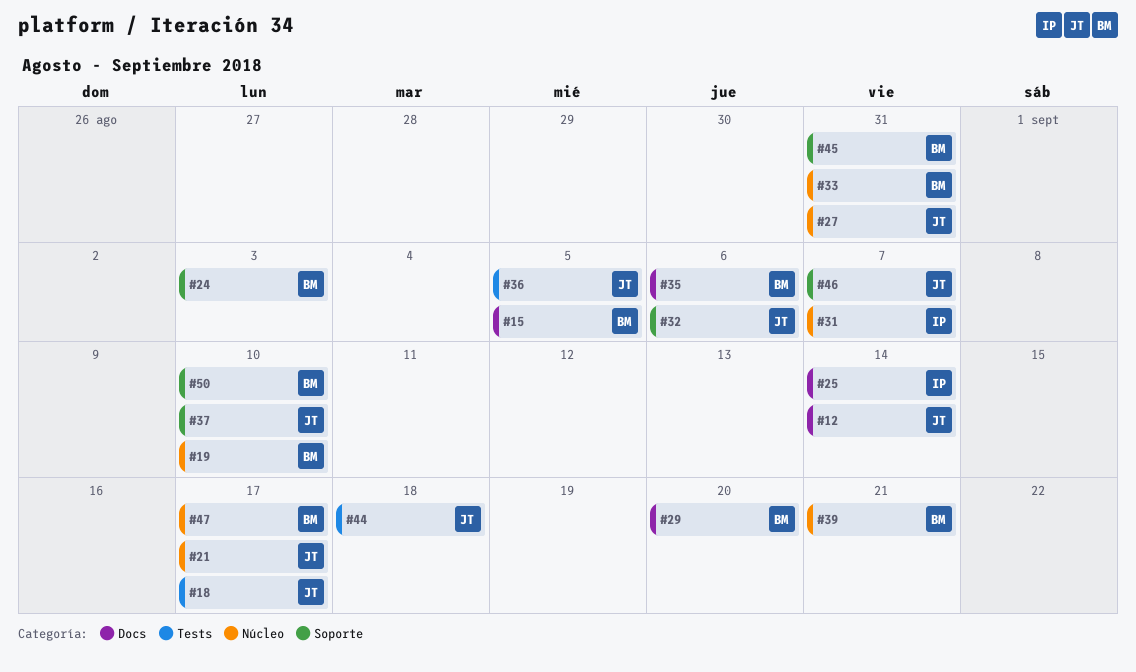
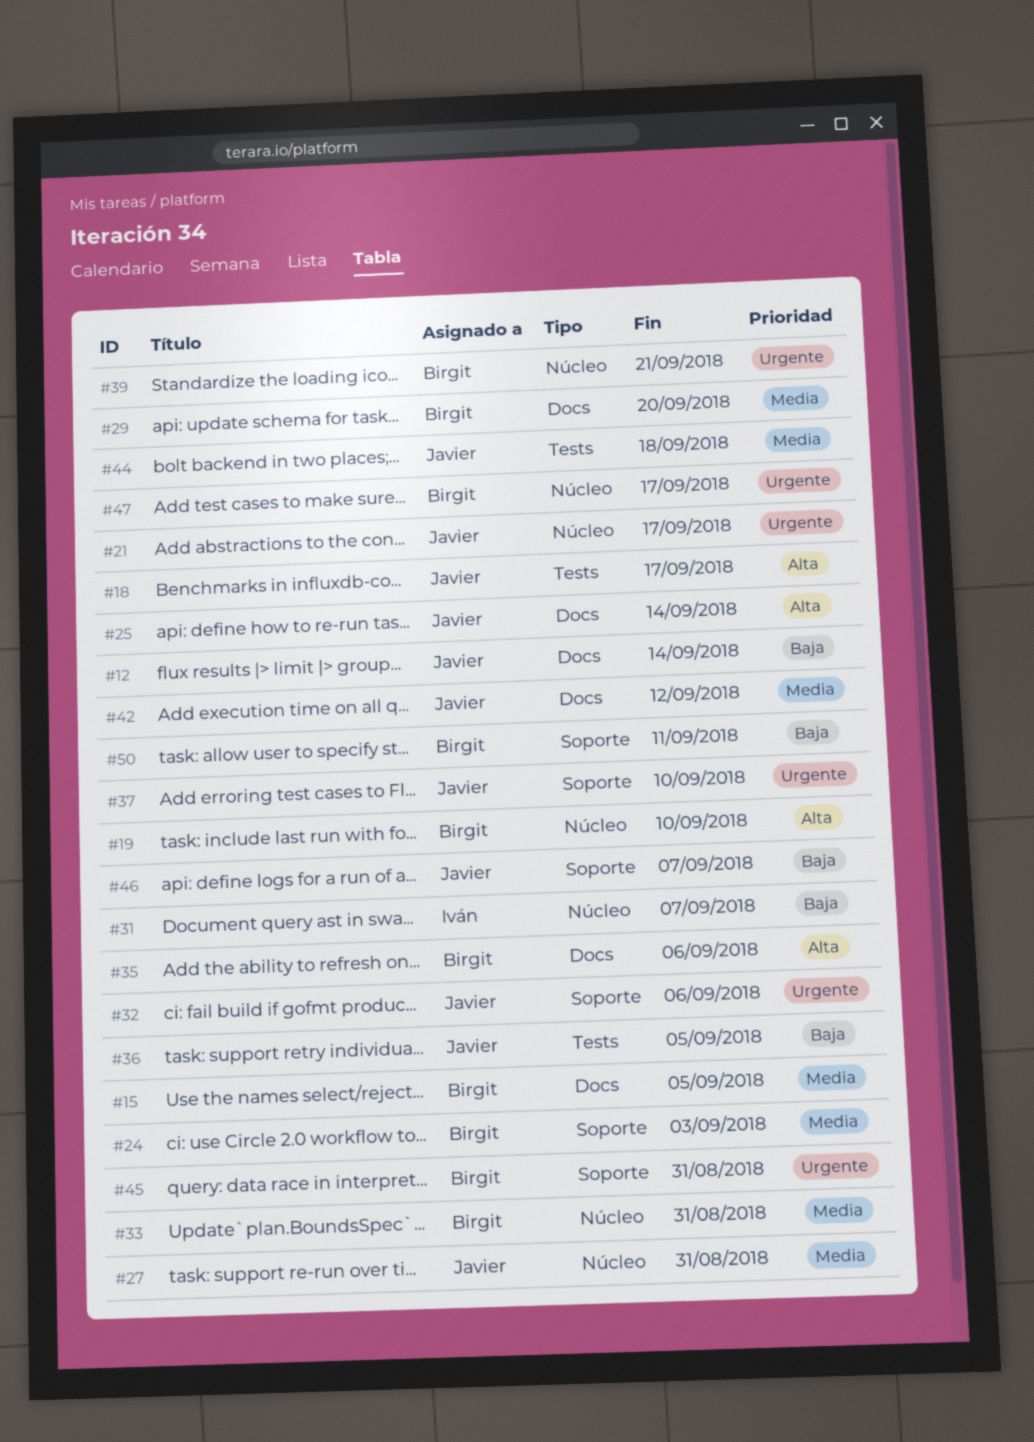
#25, owner: Iván -> Javier
#42: none -> present
#50, due: Sep 10 -> Sep 11

